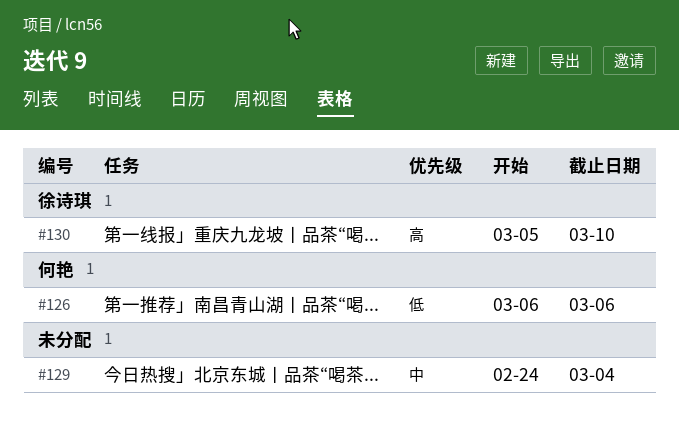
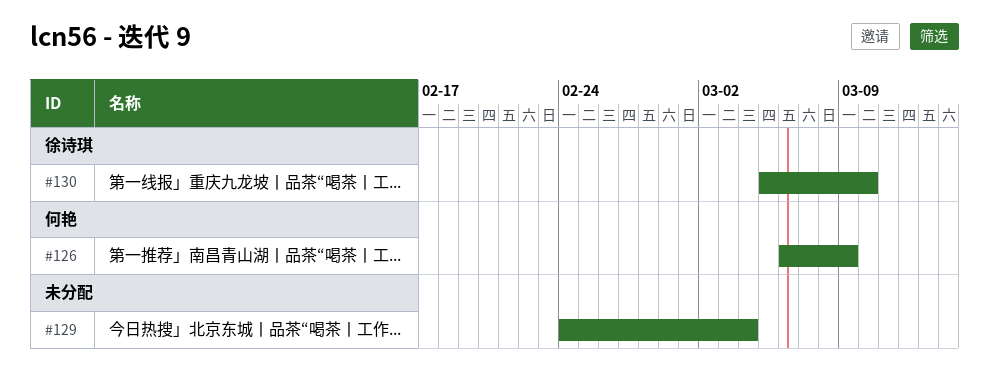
#126, due: Mar 6 -> Mar 9

